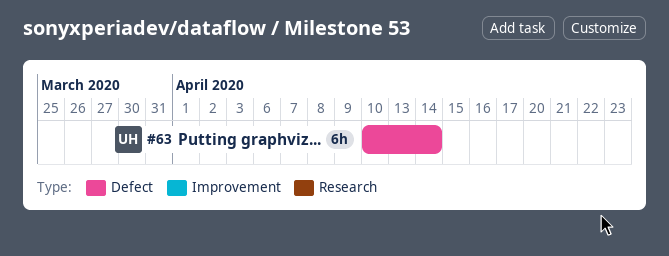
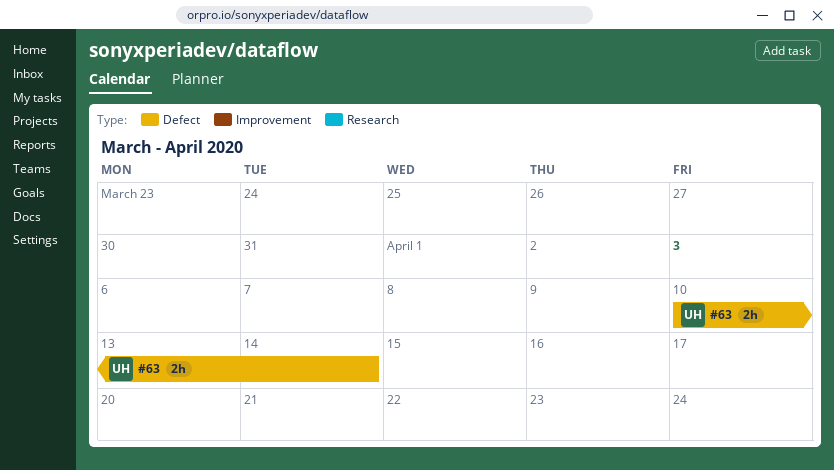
#63, estimate: 6h -> 2h

